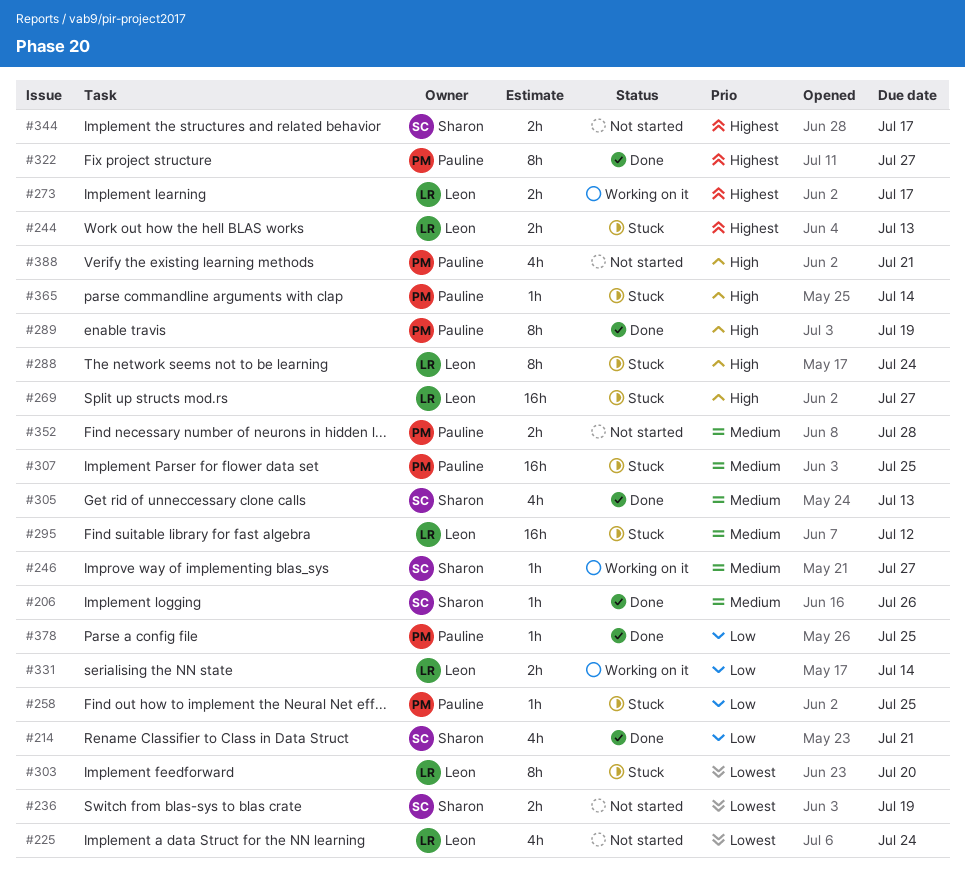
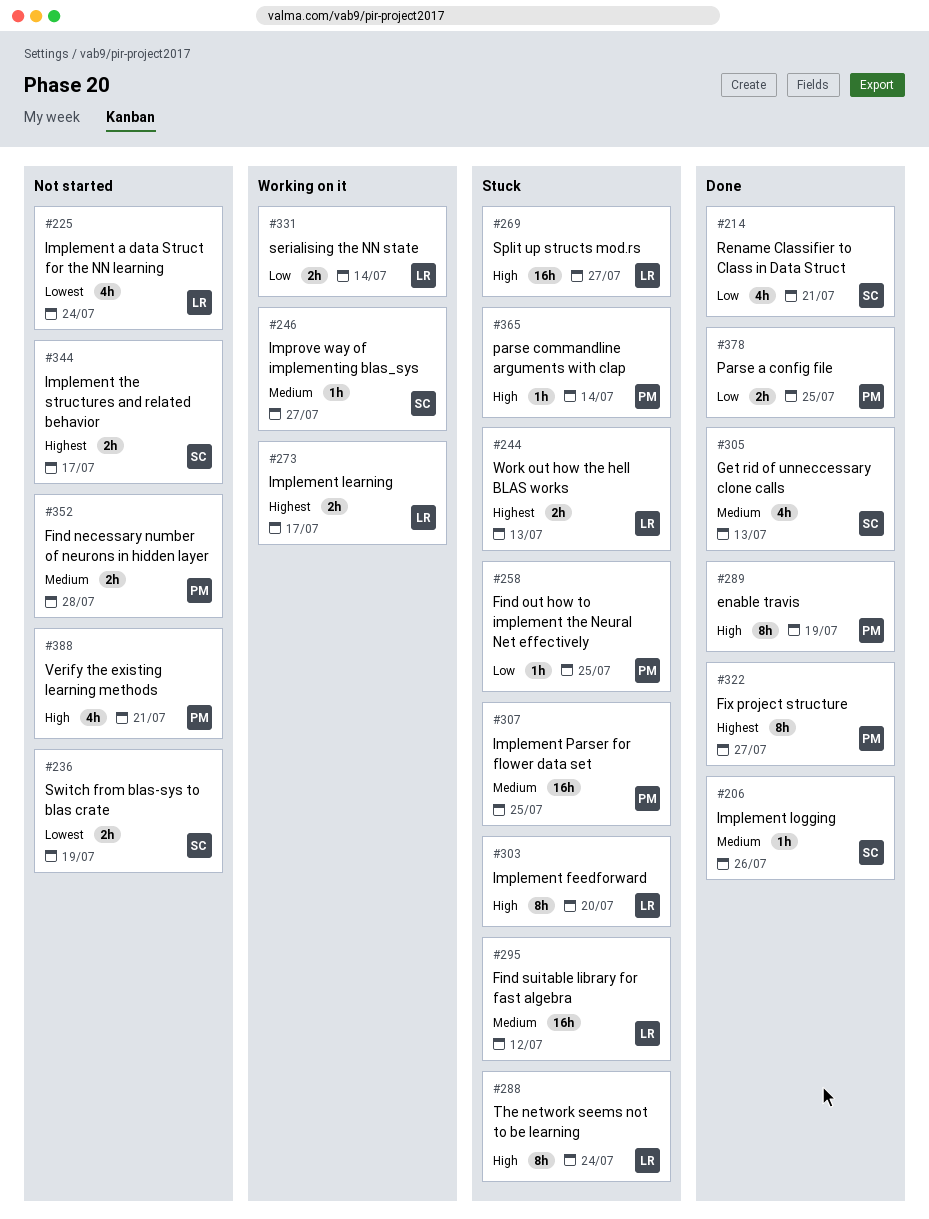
#303, priority: Lowest -> High
#378, estimate: 1h -> 2h

